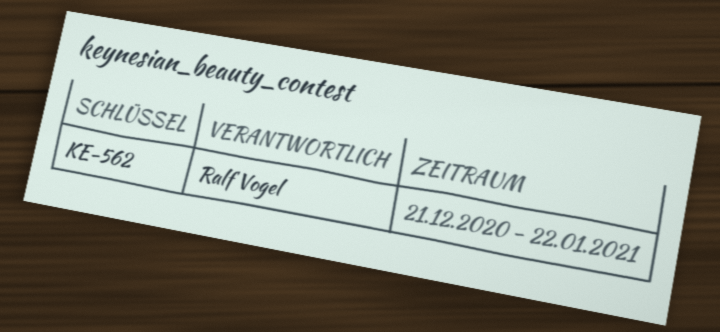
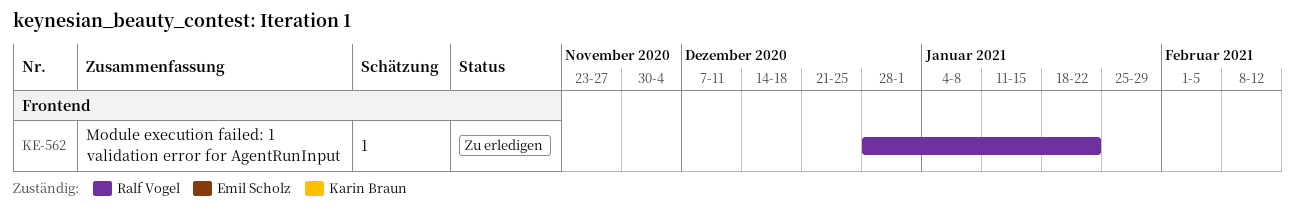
KE-562, start: Dec 21 -> Dec 28

